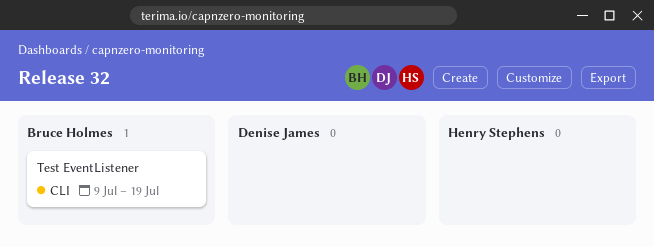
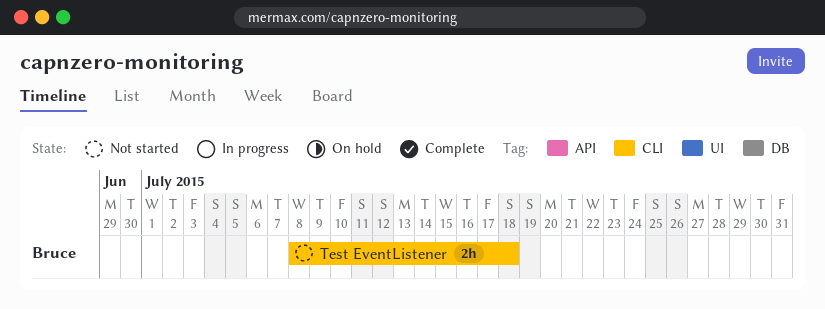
Test EventListener, start: Jul 9 -> Jul 8
Test EventListener, due: Jul 19 -> Jul 18

